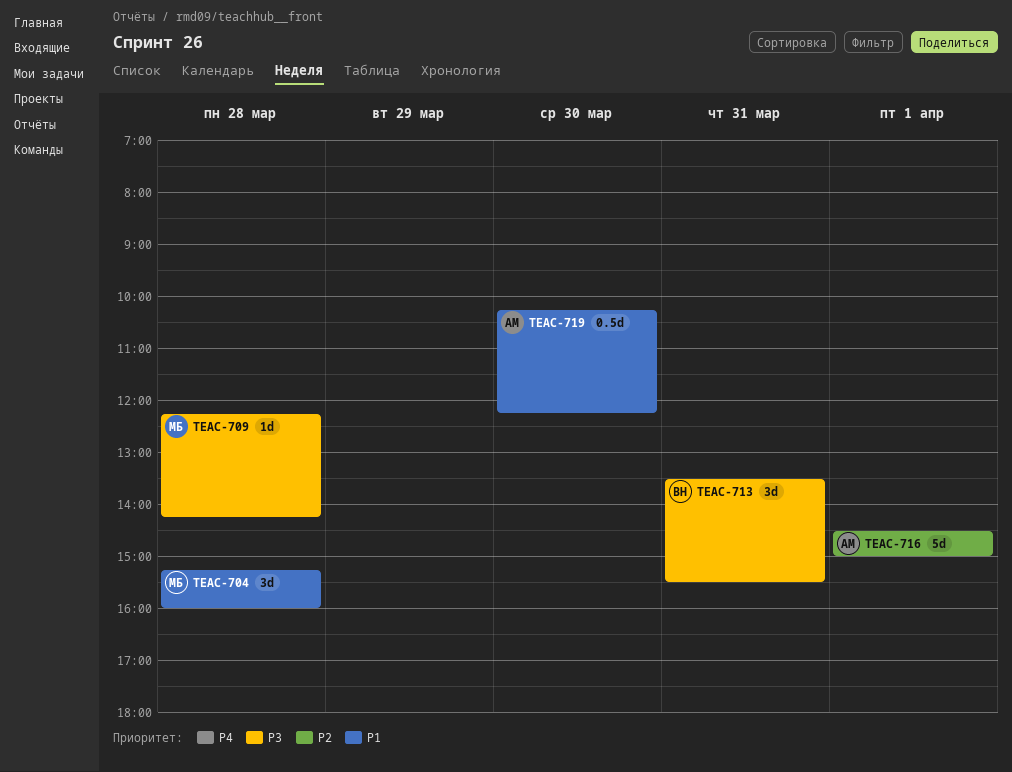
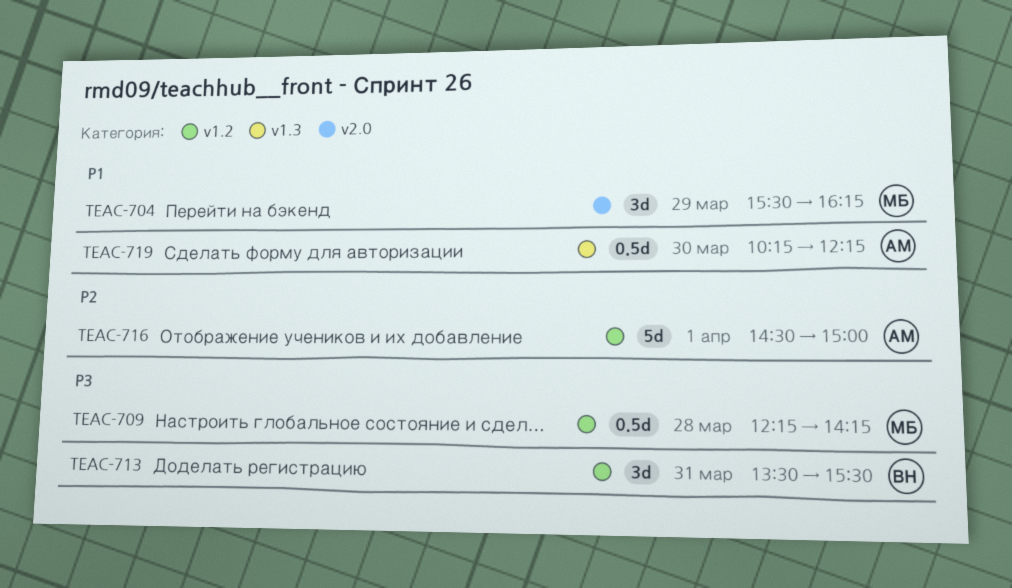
TEAC-704, day: Mar 28 -> Mar 29
TEAC-704, begins: 15:15 -> 15:30
TEAC-704, ends: 16:00 -> 16:15
TEAC-709, estimate: 1d -> 0.5d

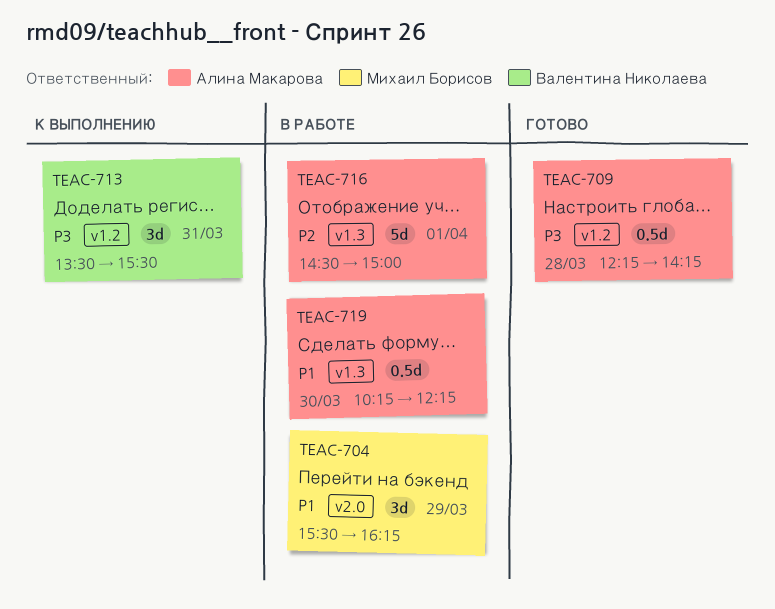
TEAC-709, owner: Михаил Борисов -> Алина Макарова
TEAC-716, label: v1.2 -> v1.3

